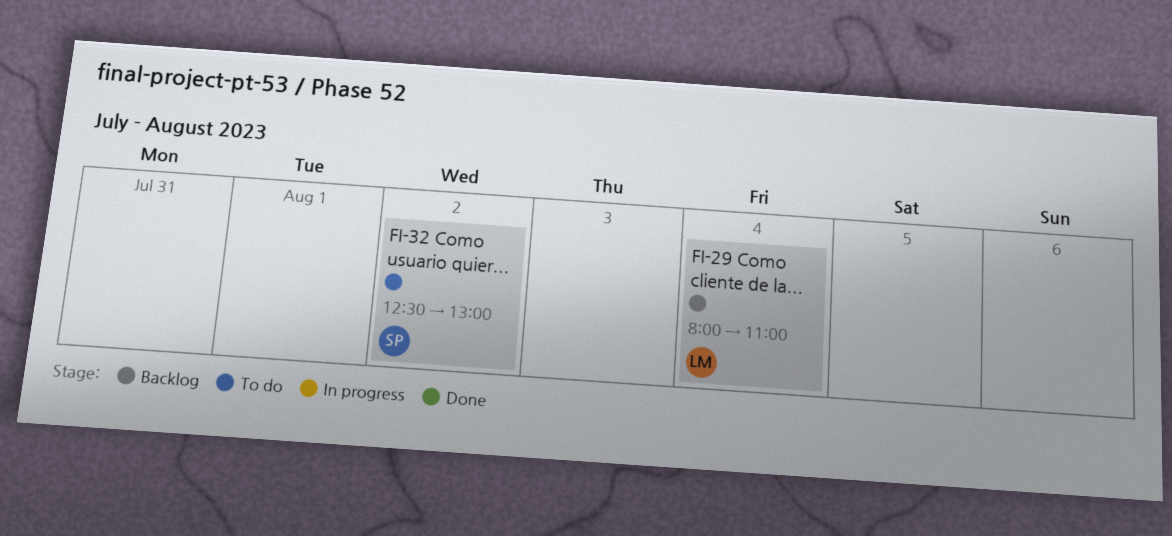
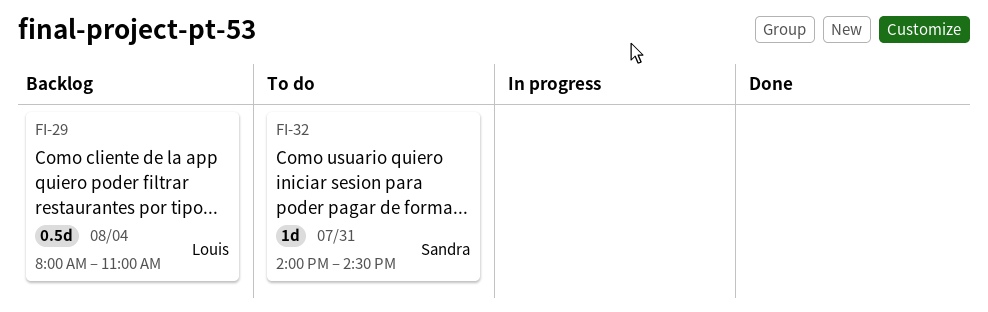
FI-32, day: Aug 2 -> Jul 31
FI-32, begins: 12:30 -> 14:00
FI-32, ends: 13:00 -> 14:30

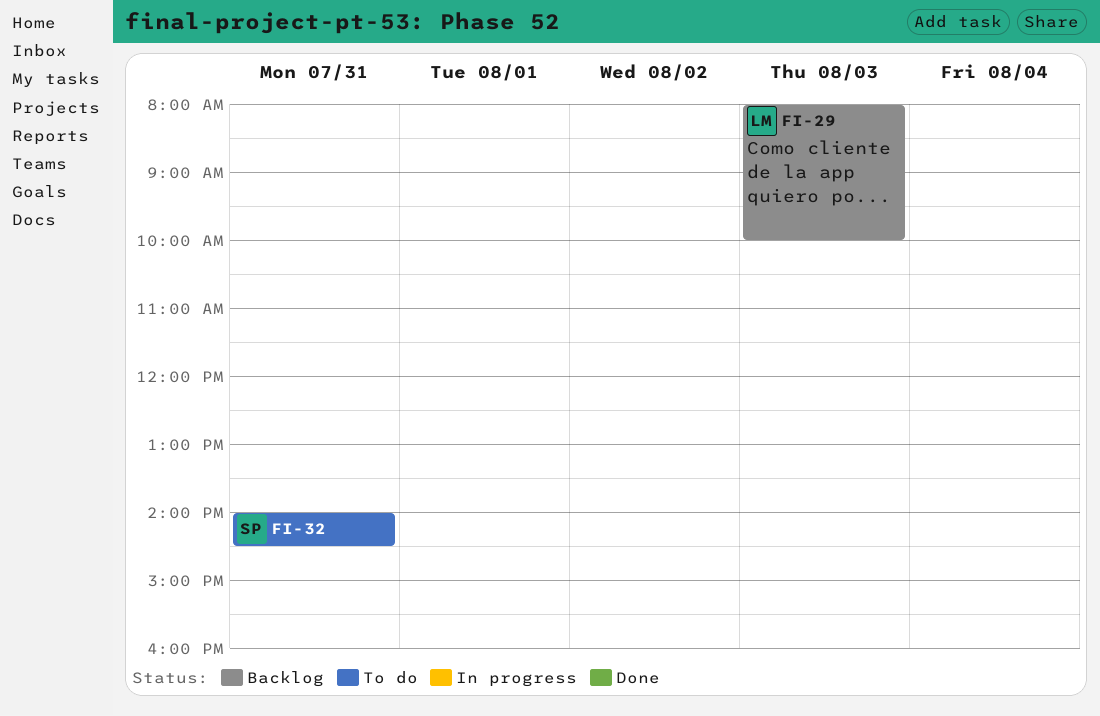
FI-29, day: Aug 4 -> Aug 3
FI-29, ends: 11:00 -> 10:00

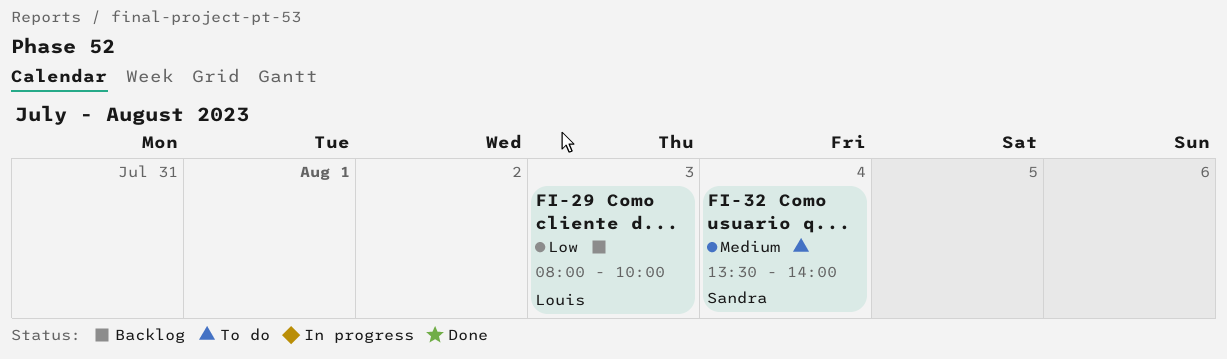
FI-32, day: Jul 31 -> Aug 4
FI-32, begins: 14:00 -> 13:30
FI-32, ends: 14:30 -> 14:00

